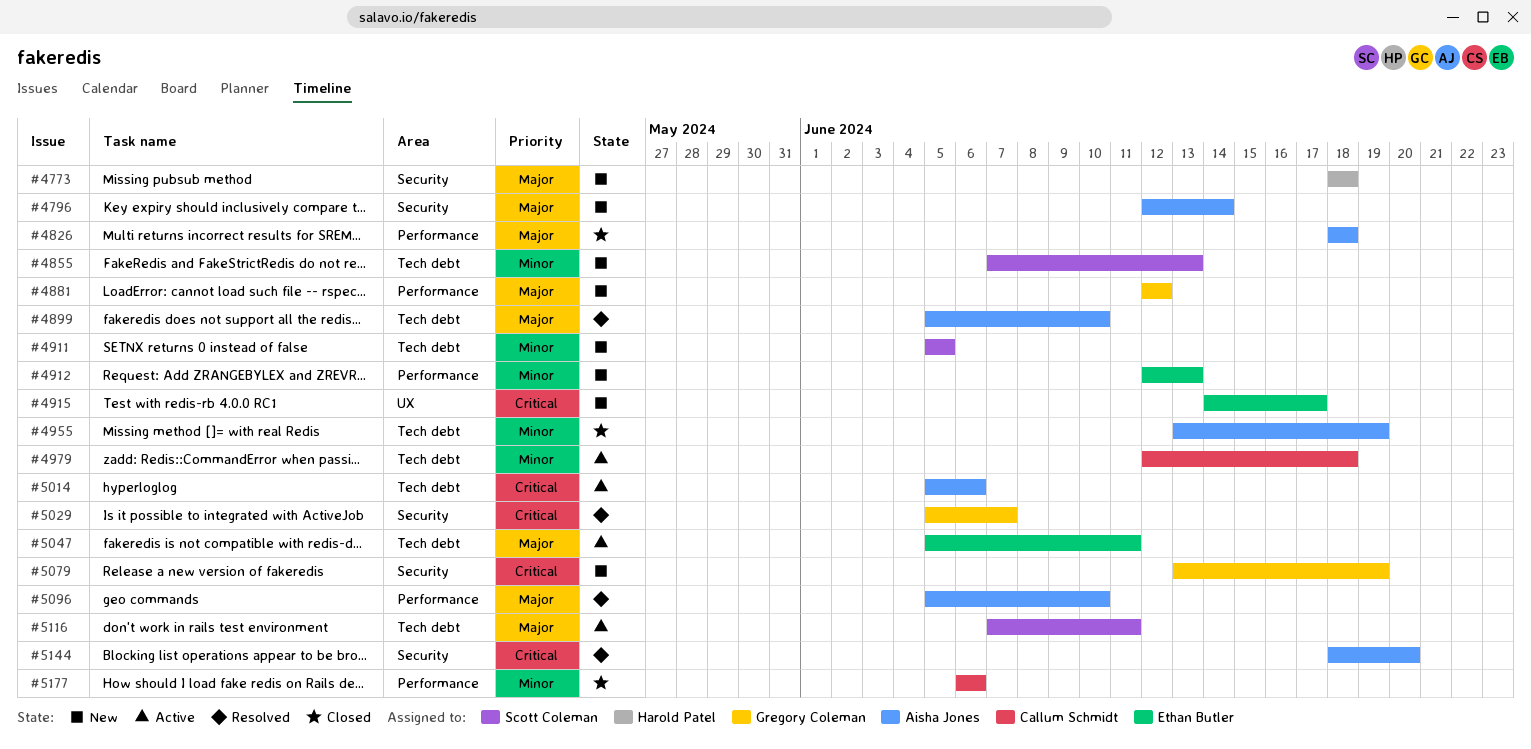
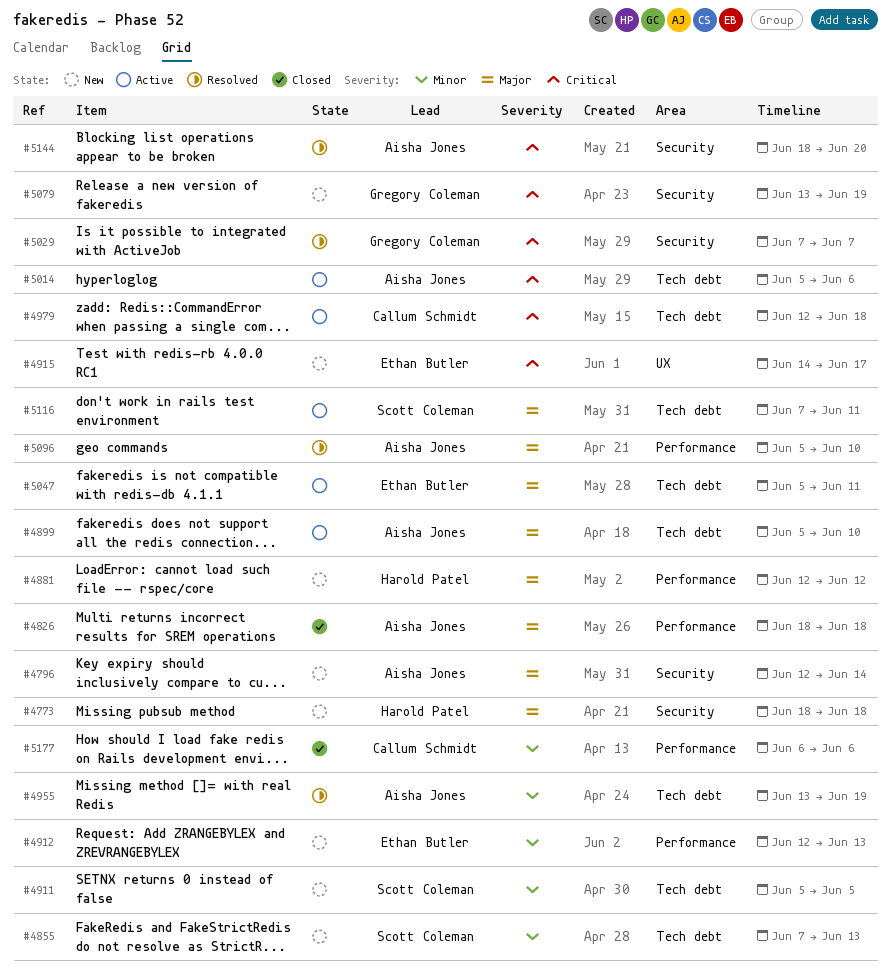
#4881, owner: Gregory Coleman -> Harold Patel
#4899, status: Resolved -> Active
#4955, status: Closed -> Resolved
#4979, priority: Minor -> Critical
#5029, start: Jun 5 -> Jun 7

